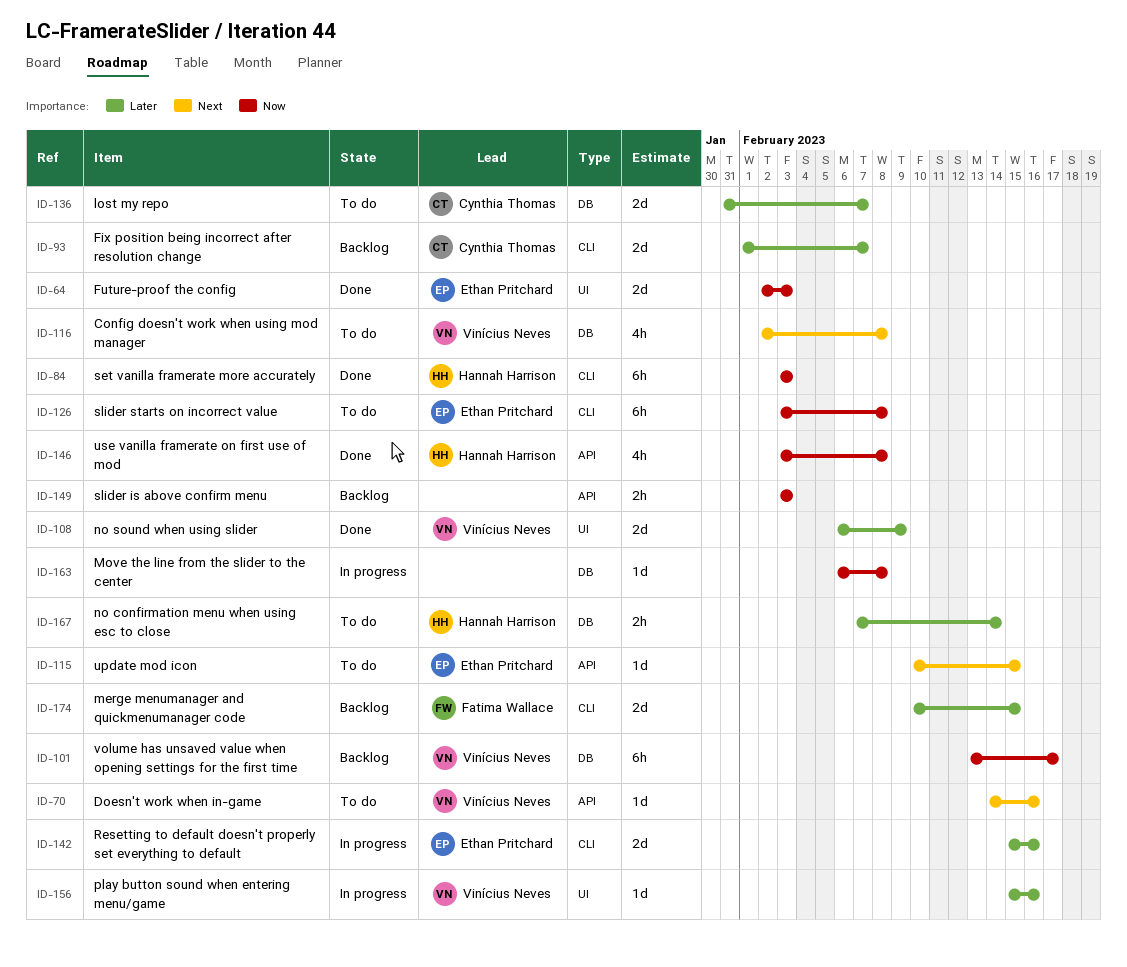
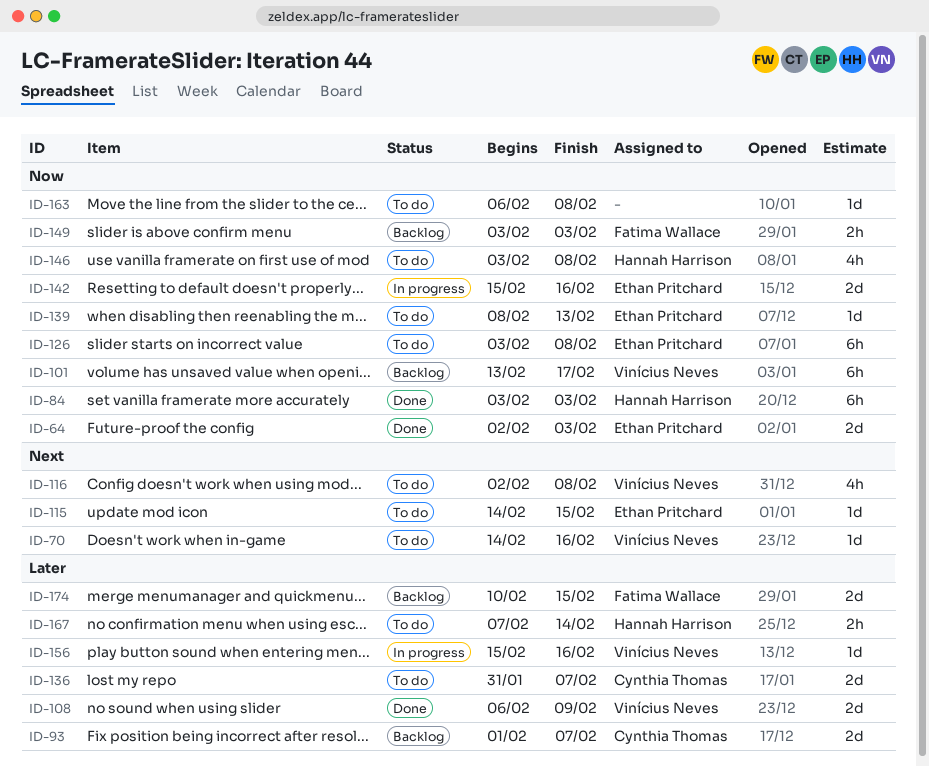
ID-115, start: Feb 10 -> Feb 14
ID-139: none -> present
ID-142, priority: Later -> Now
ID-146, status: Done -> To do
ID-149, owner: none -> Fatima Wallace
ID-163, status: In progress -> To do

